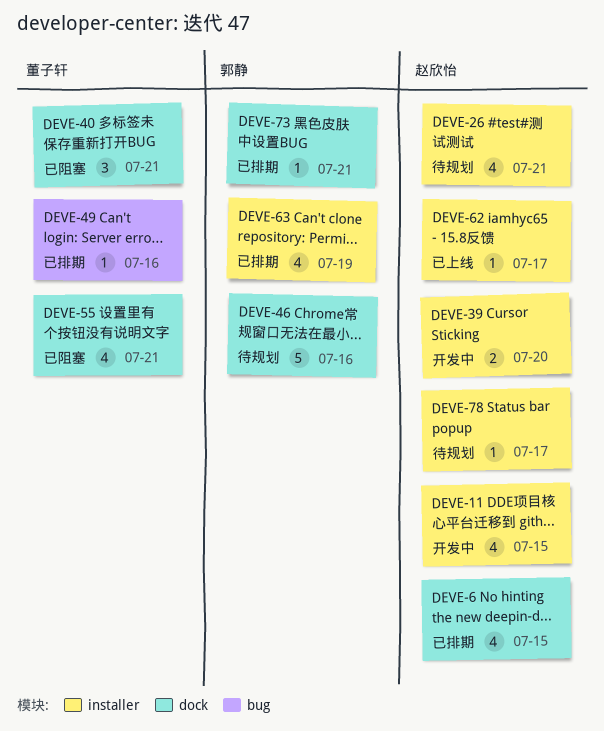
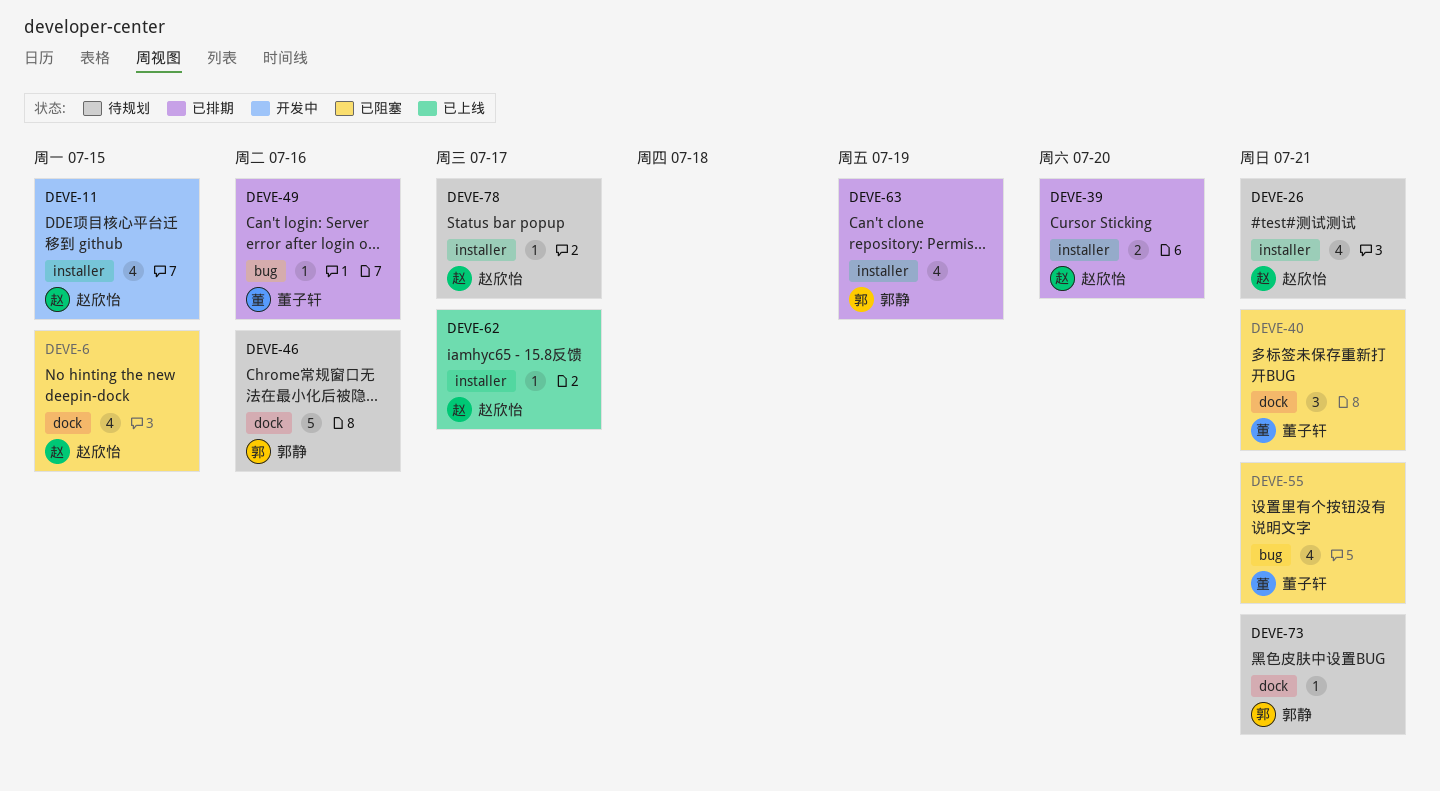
DEVE-6, status: 已排期 -> 已阻塞
DEVE-39, status: 开发中 -> 已排期
DEVE-55, label: dock -> bug
DEVE-73, status: 已排期 -> 待规划

